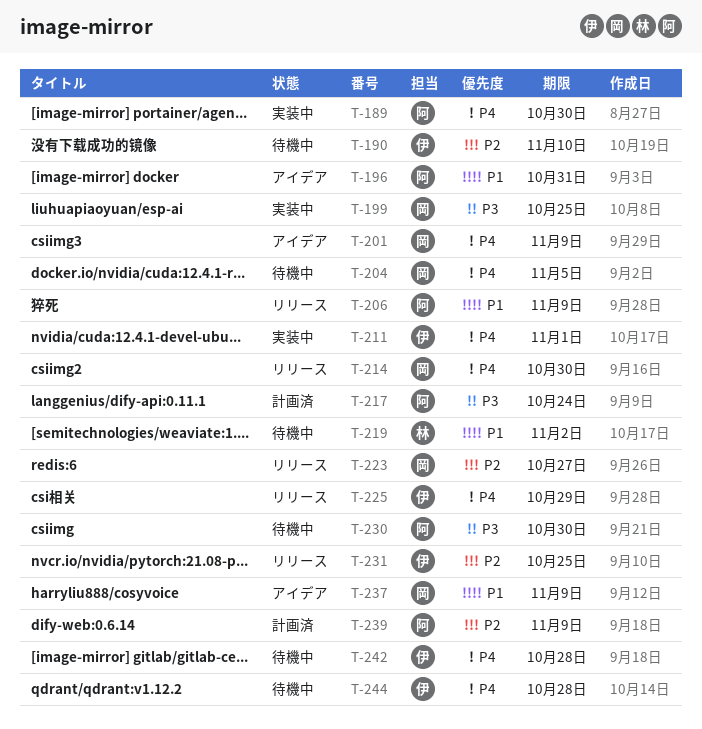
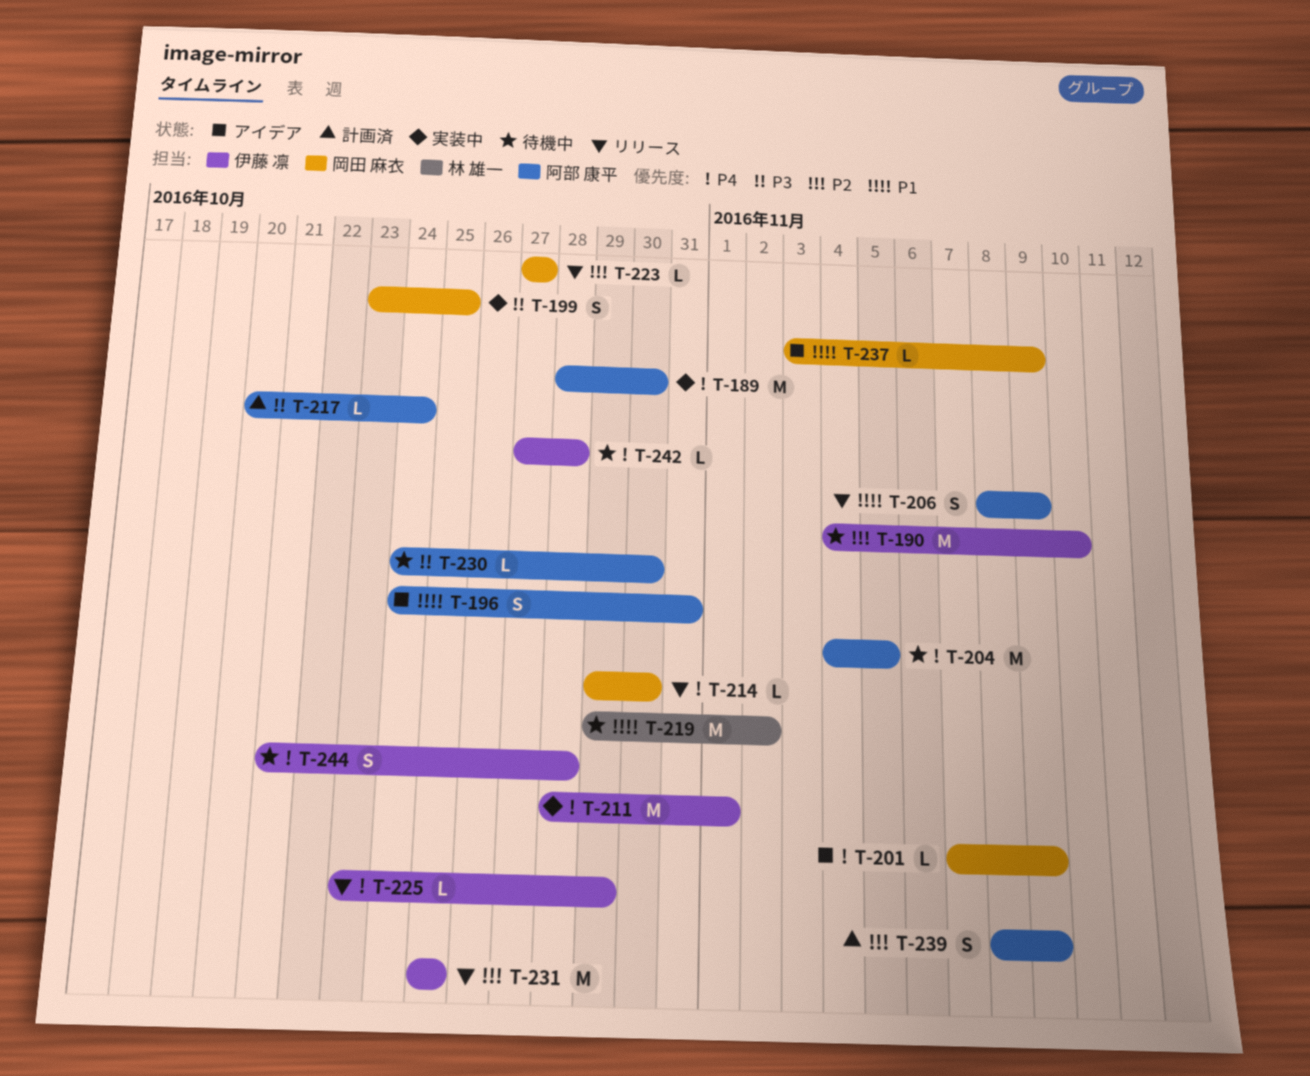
T-204, owner: 岡田 麻衣 -> 阿部 康平

